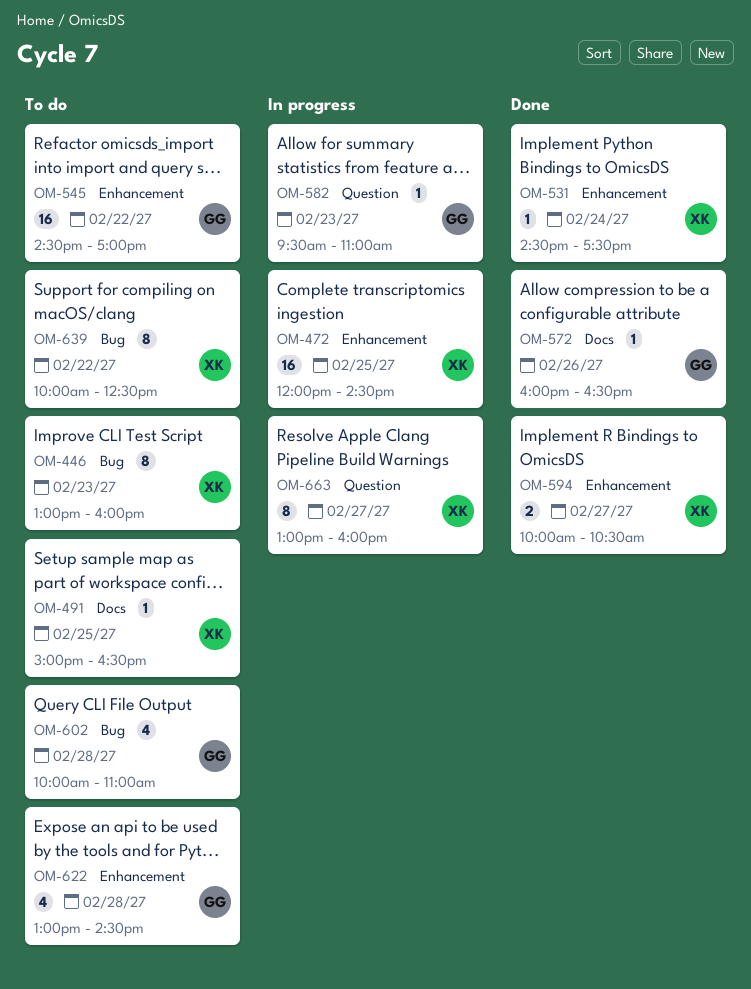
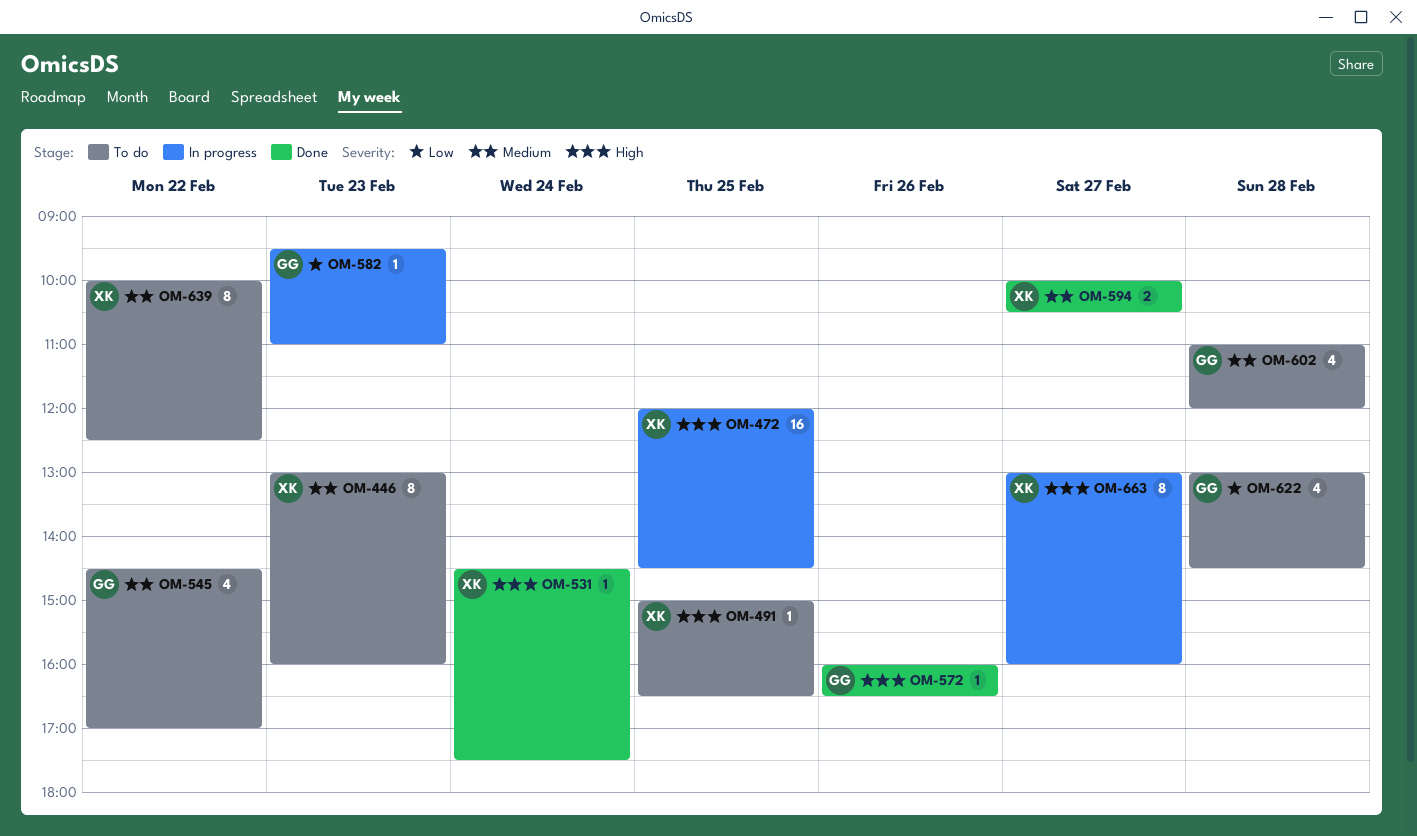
OM-545, estimate: 16 -> 4
OM-602, begins: 10:00 -> 11:00
OM-602, ends: 11:00 -> 12:00

